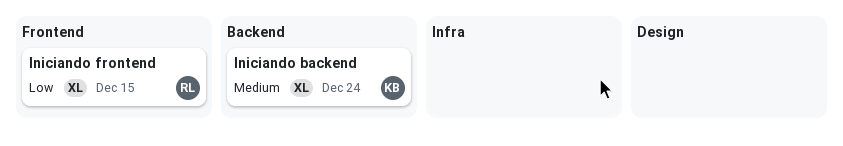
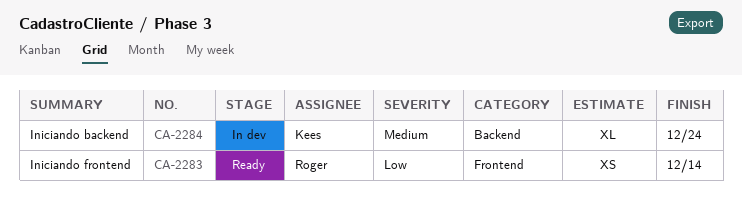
Iniciando frontend, estimate: XL -> XS
Iniciando frontend, due: Dec 15 -> Dec 14

